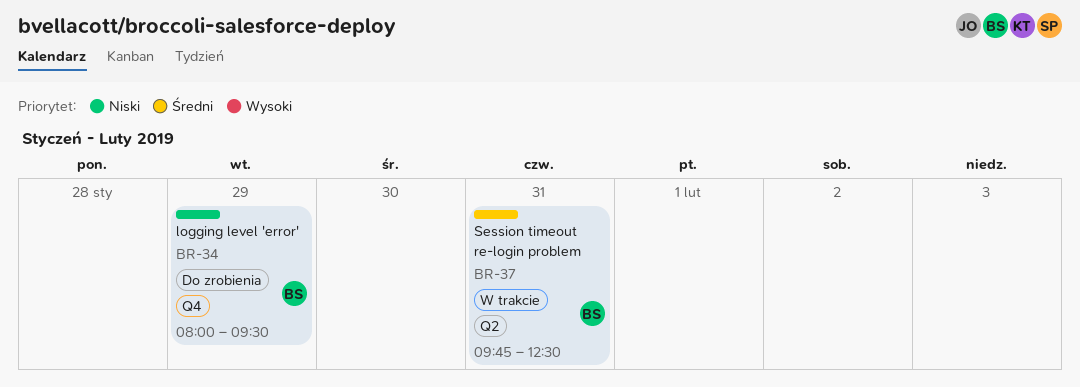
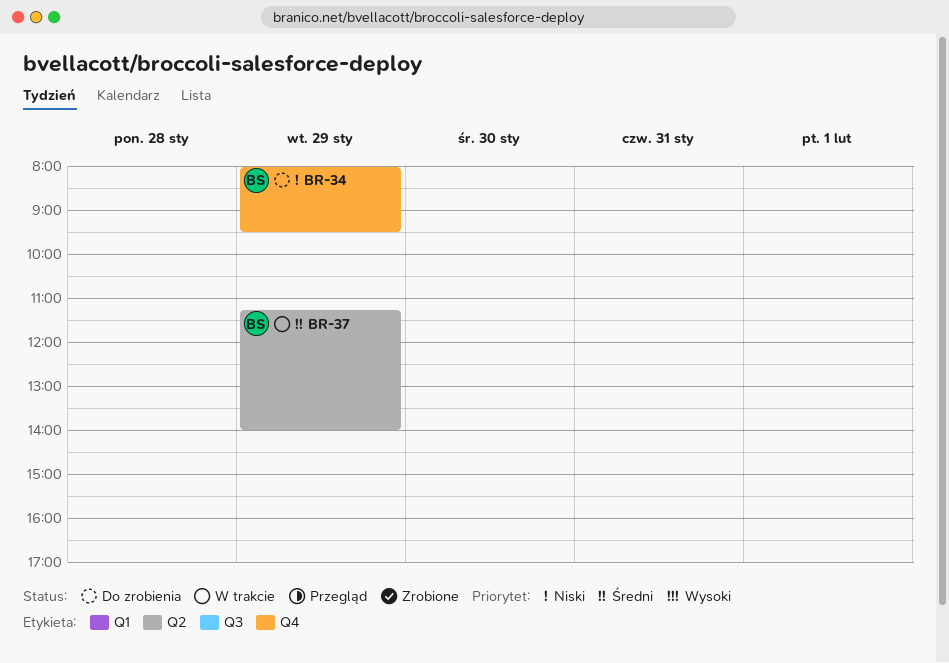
BR-37, day: Jan 31 -> Jan 29
BR-37, begins: 09:45 -> 11:15
BR-37, ends: 12:30 -> 14:00

